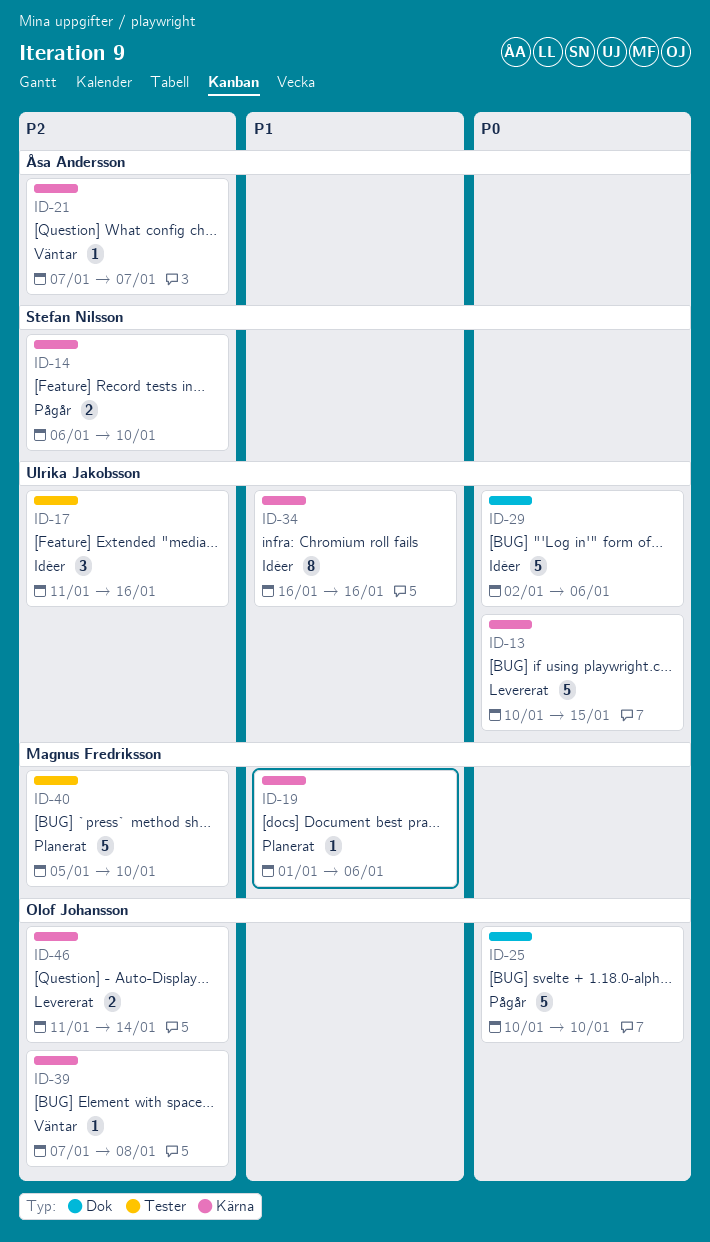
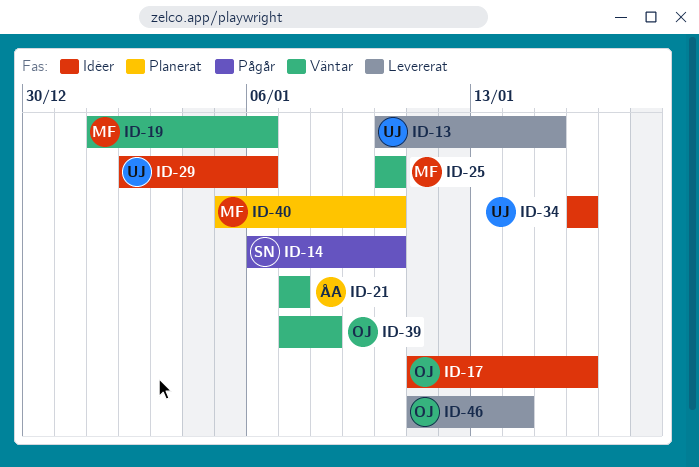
ID-17, owner: Ulrika Jakobsson -> Olof Johansson
ID-19, status: Planerat -> Väntar
ID-25, status: Pågår -> Väntar
ID-25, owner: Olof Johansson -> Magnus Fredriksson

